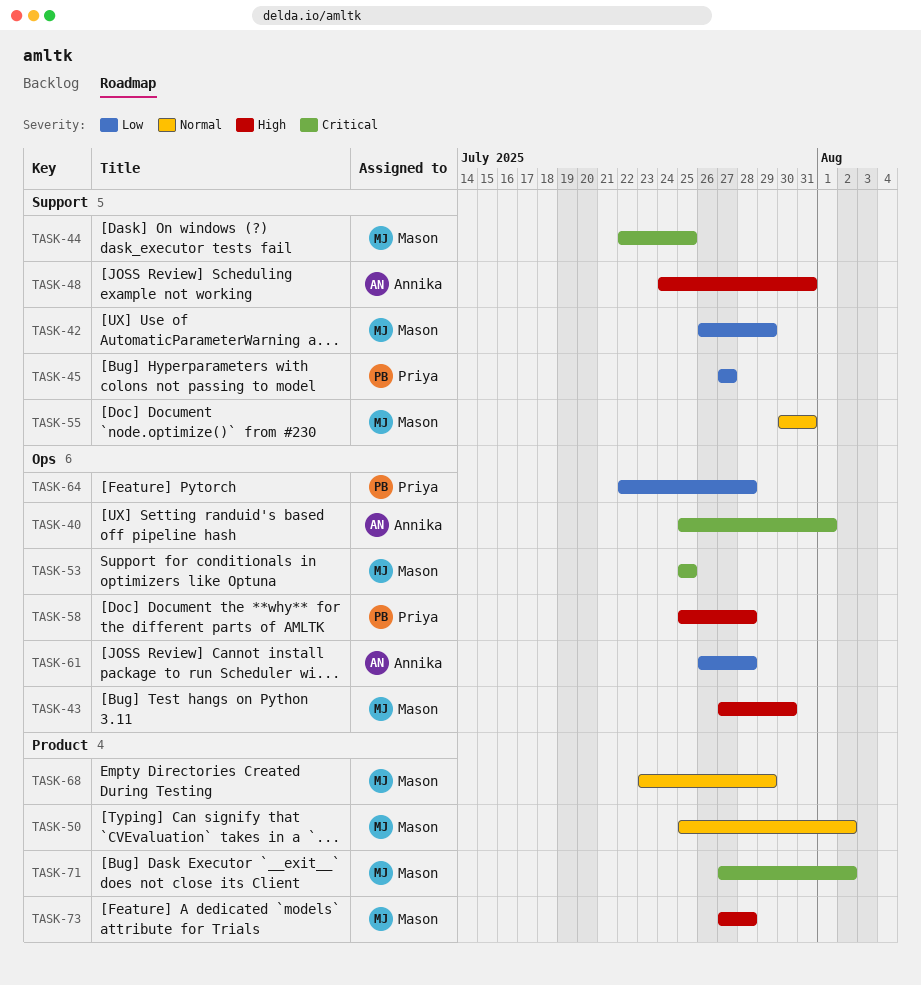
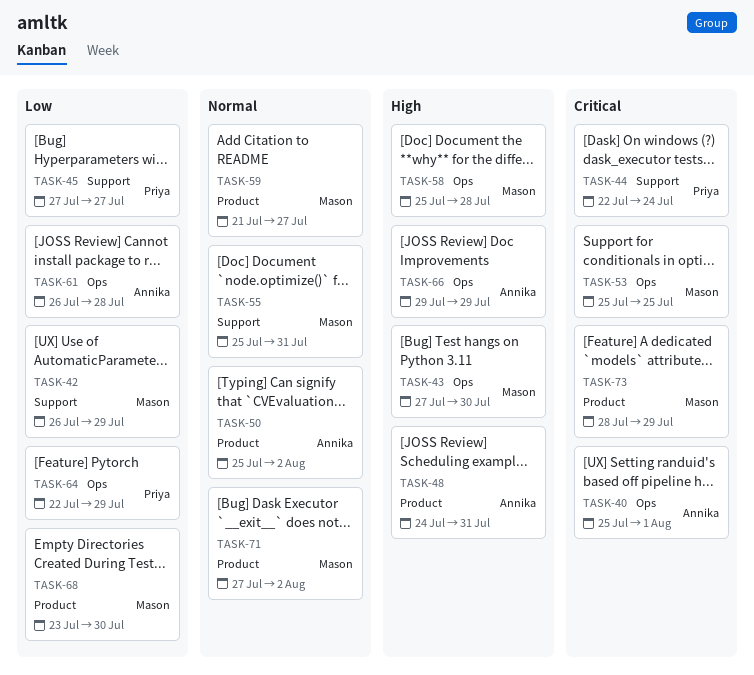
TASK-44, owner: Mason -> Priya
TASK-44, due: Jul 25 -> Jul 24
TASK-48, label: Support -> Product
TASK-50, owner: Mason -> Annika
TASK-55, start: Jul 30 -> Jul 25
TASK-58, owner: Priya -> Mason
TASK-59: none -> present
TASK-64, due: Jul 28 -> Jul 29
TASK-66: none -> present
TASK-68, priority: Normal -> Low
TASK-68, due: Jul 29 -> Jul 30
TASK-71, priority: Critical -> Normal
TASK-73, priority: High -> Critical
TASK-73, start: Jul 27 -> Jul 28
TASK-73, due: Jul 28 -> Jul 29

